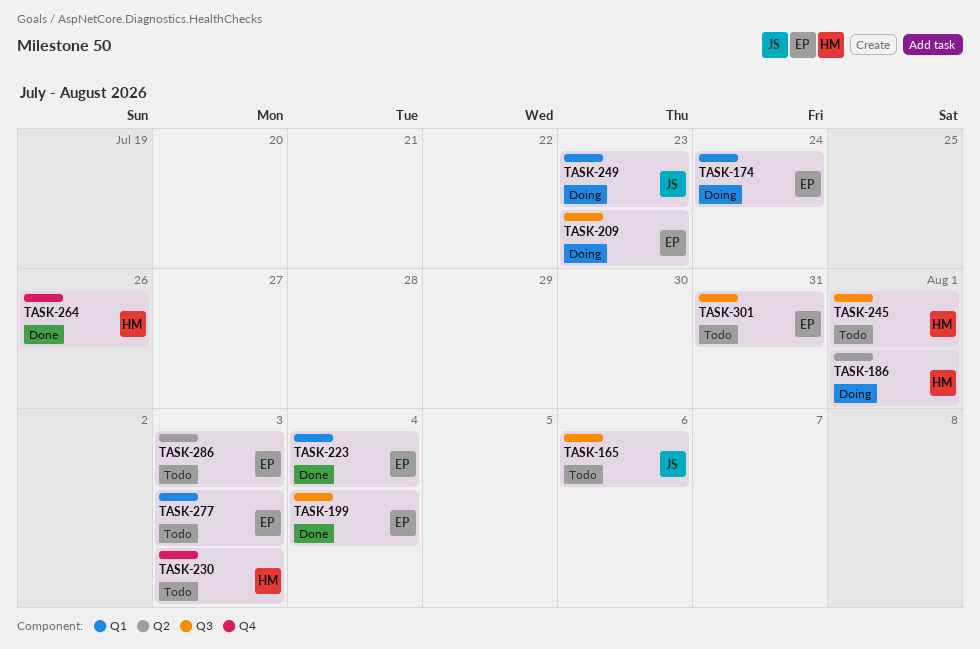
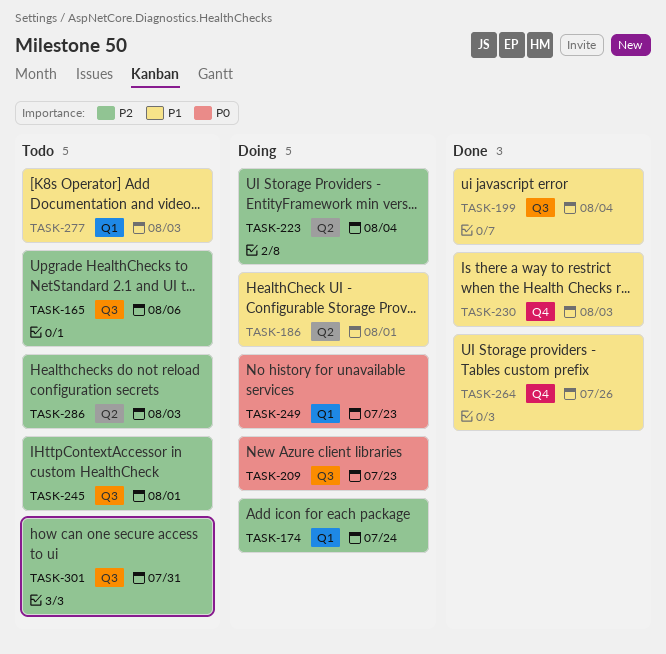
TASK-223, status: Done -> Doing
TASK-223, label: Q1 -> Q2
TASK-230, status: Todo -> Done

